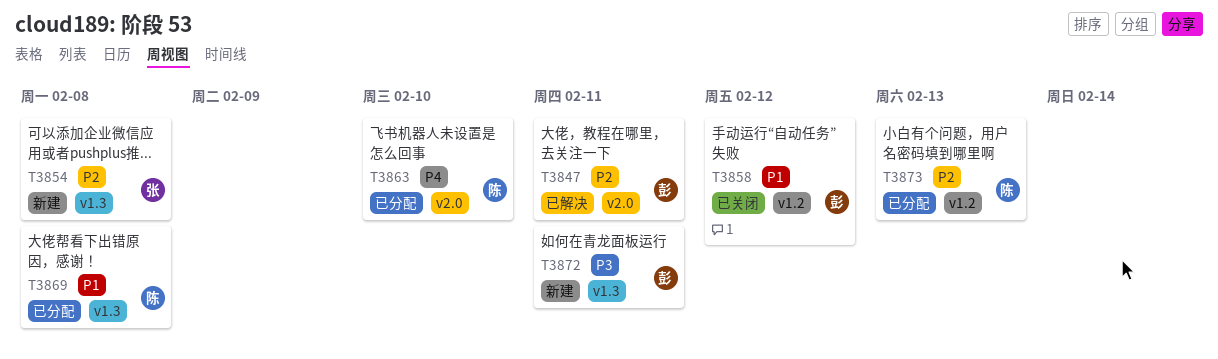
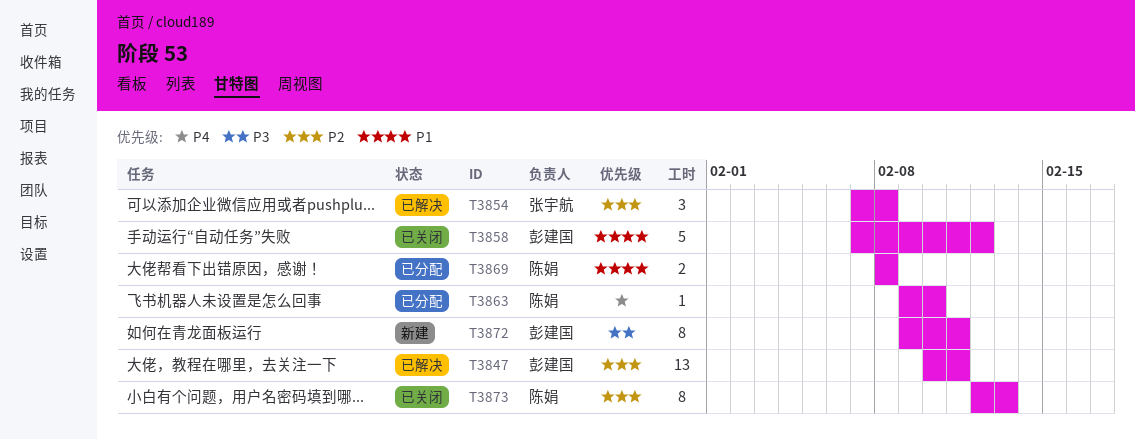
T3854, status: 新建 -> 已解决
T3873, status: 已分配 -> 已关闭

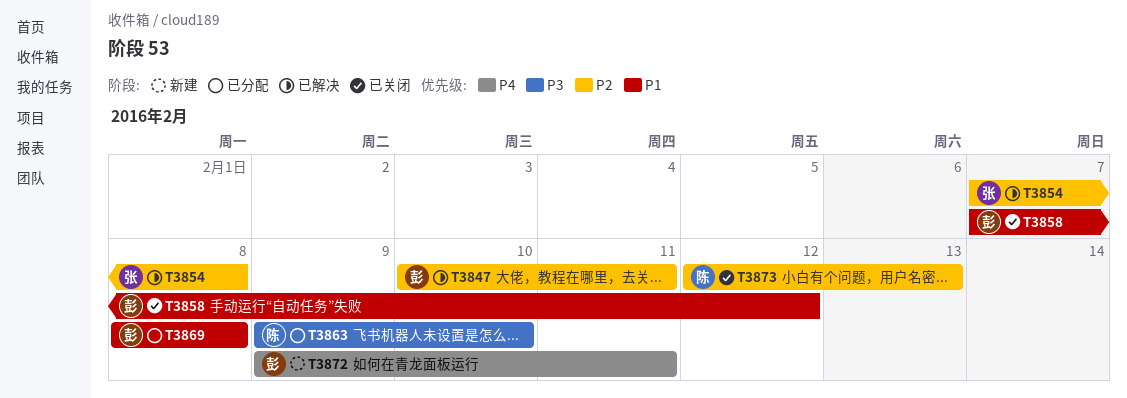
T3863, priority: P4 -> P3
T3869, owner: 陈娟 -> 彭建国
T3872, priority: P3 -> P4

